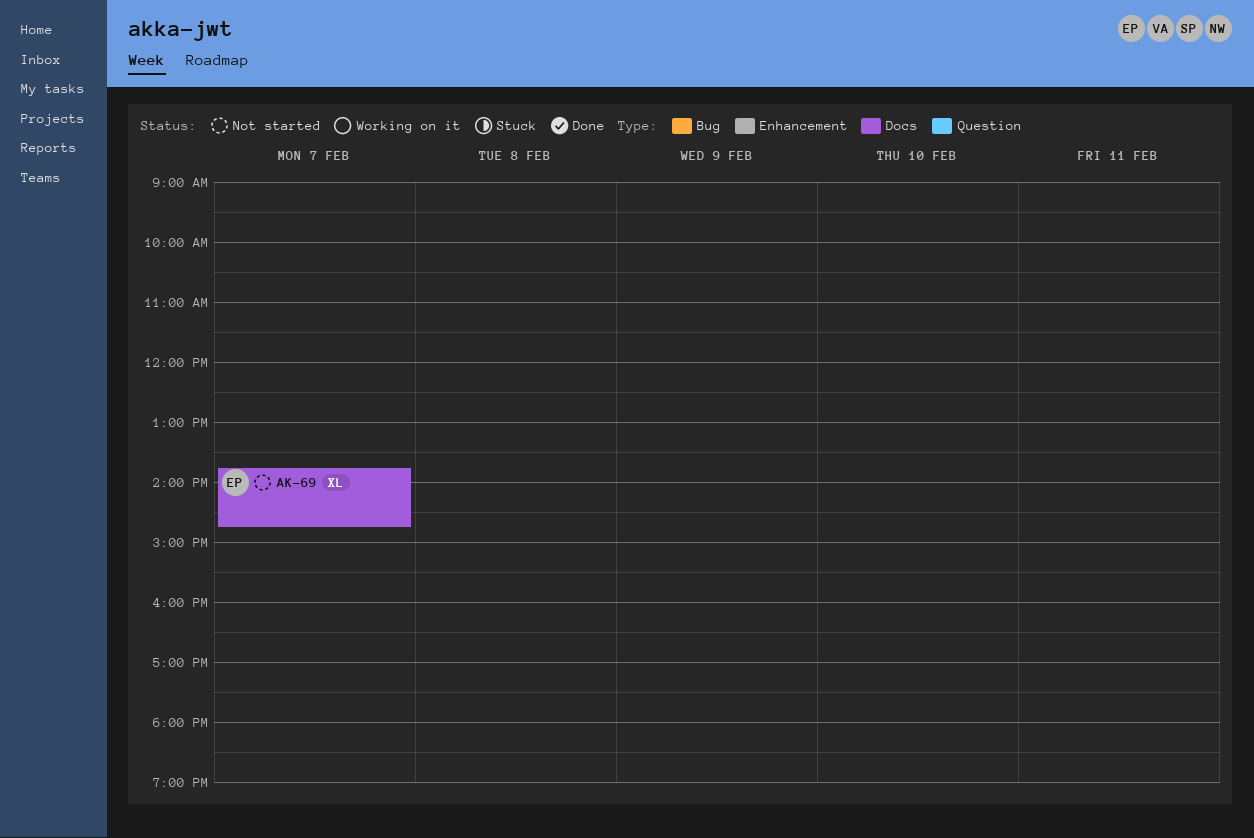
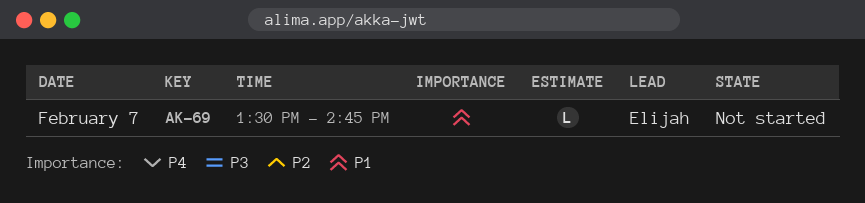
AK-69, estimate: XL -> L
AK-69, begins: 13:45 -> 13:30

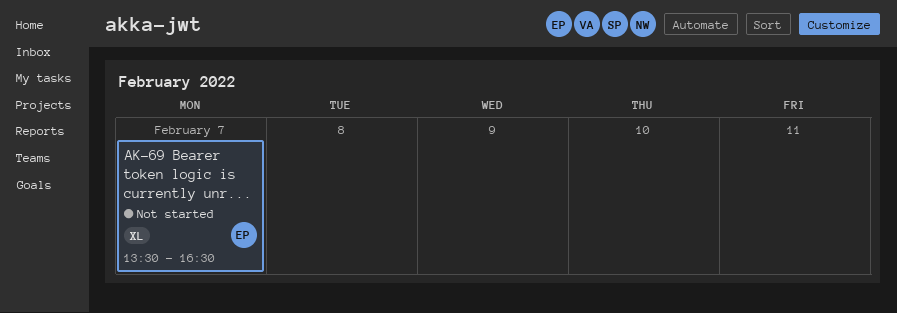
AK-69, estimate: L -> XL
AK-69, ends: 14:45 -> 16:30

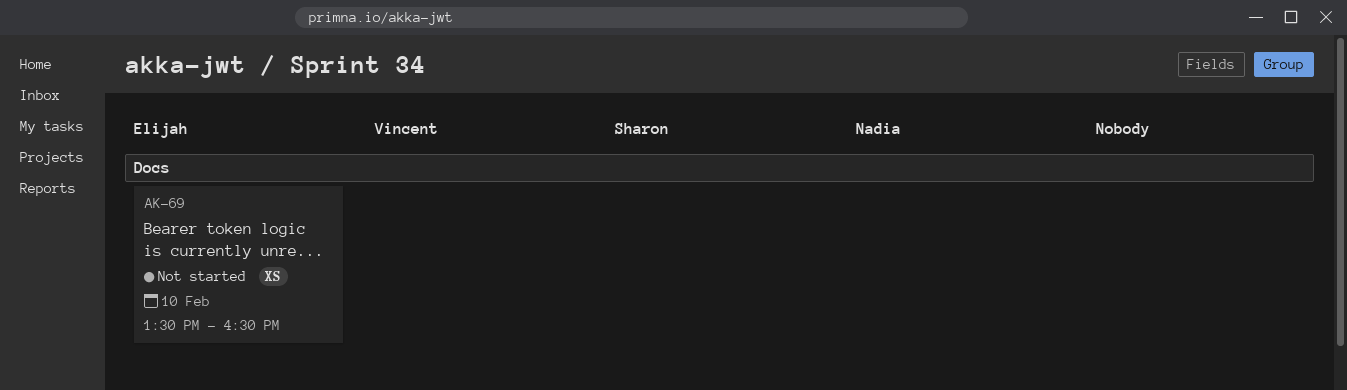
AK-69, estimate: XL -> XS
AK-69, day: Feb 7 -> Feb 10

